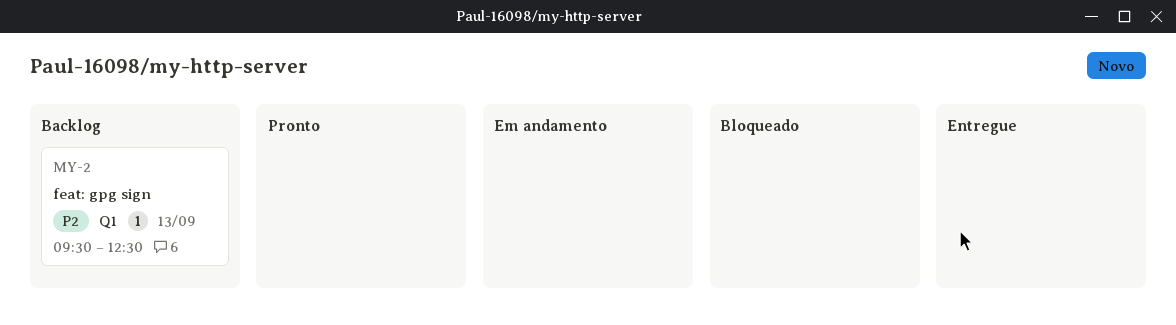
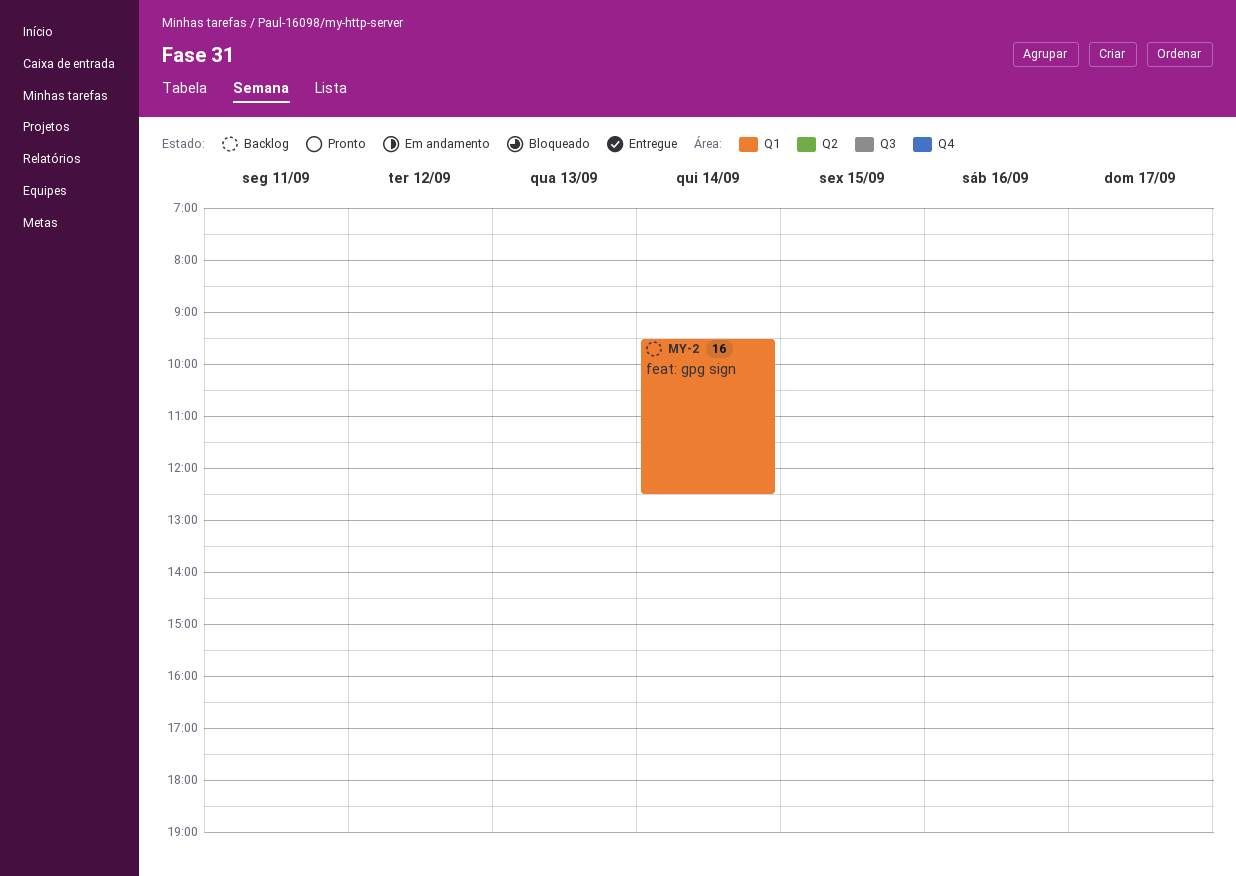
MY-2, estimate: 1 -> 16
MY-2, day: Sep 13 -> Sep 14

